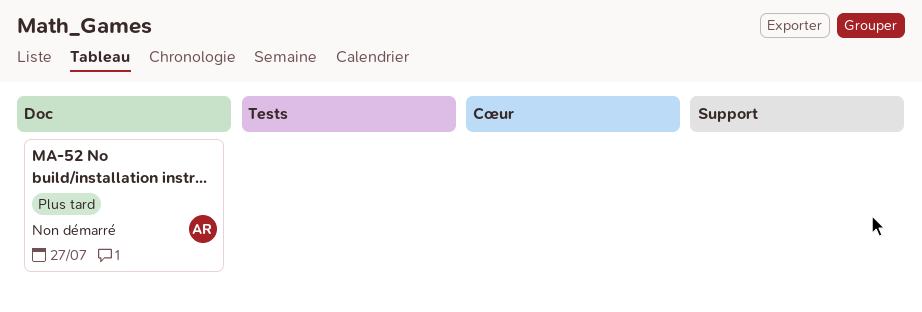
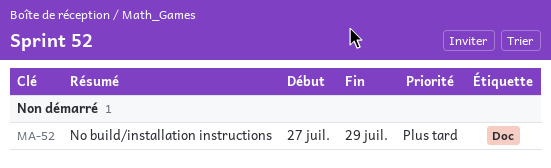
MA-52, due: Jul 27 -> Jul 29

